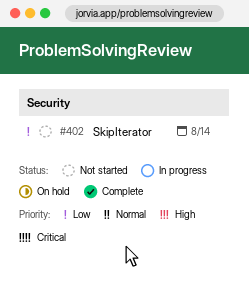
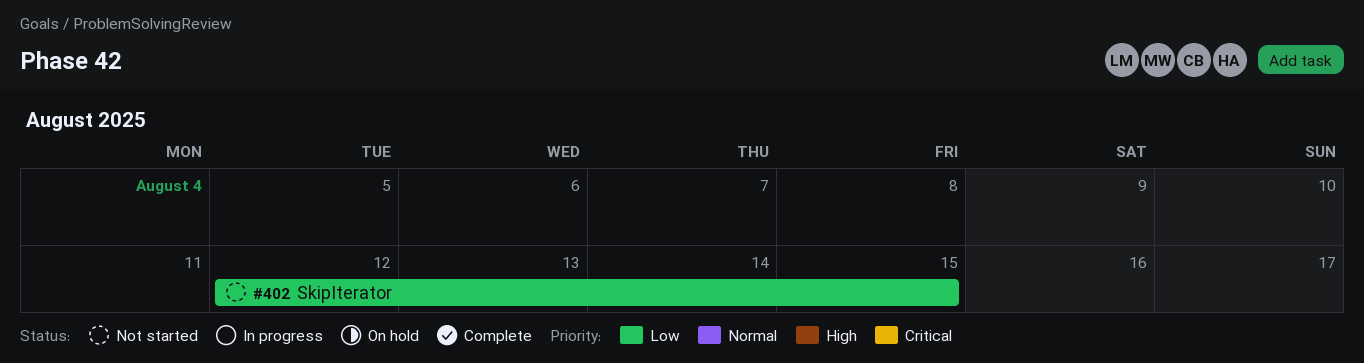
#402, due: Aug 14 -> Aug 15

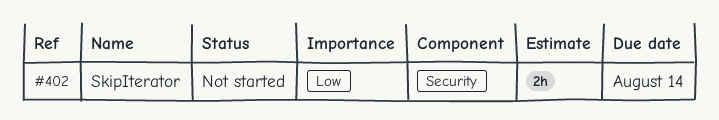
#402, due: Aug 15 -> Aug 14

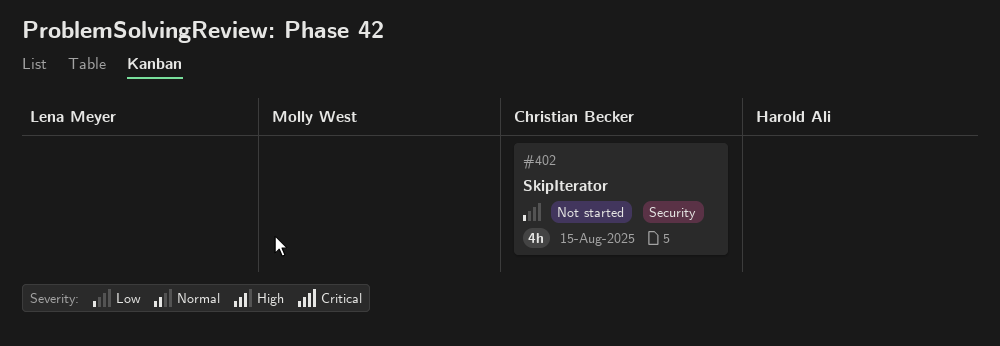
#402, estimate: 2h -> 4h
#402, due: Aug 14 -> Aug 15

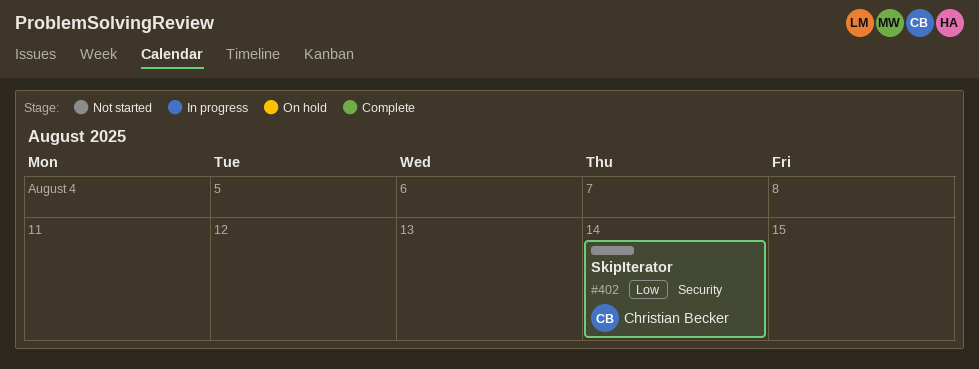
#402, due: Aug 15 -> Aug 14

